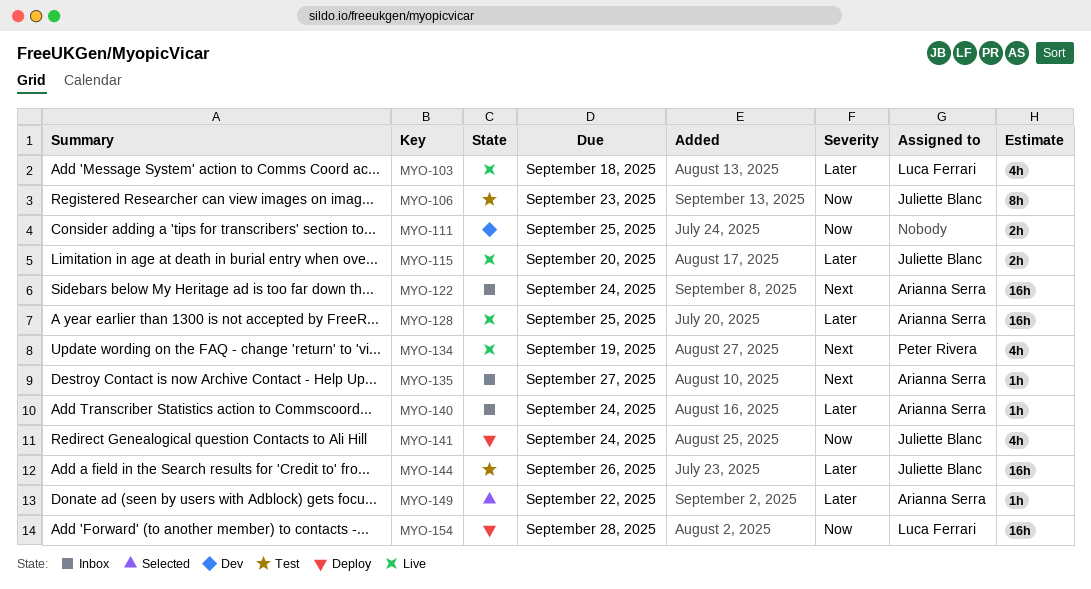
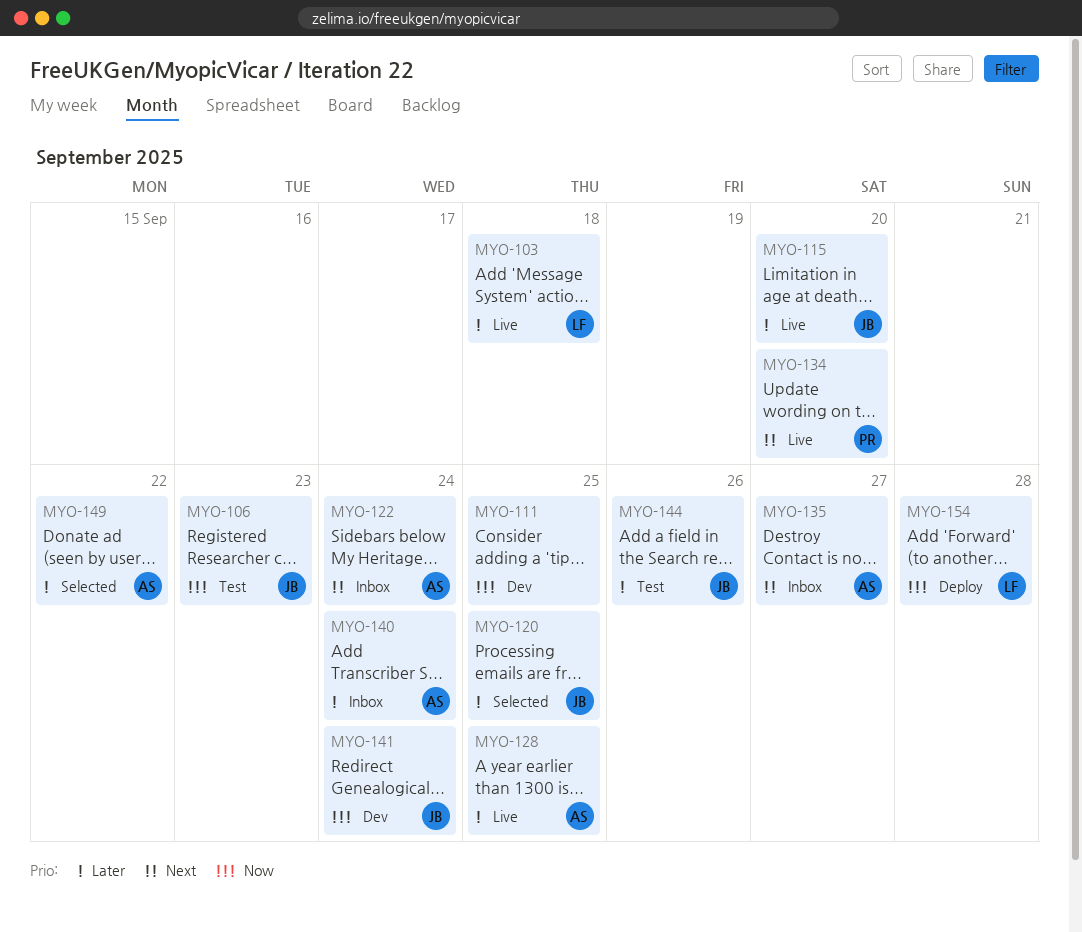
MYO-120: none -> present
MYO-134, due: Sep 19 -> Sep 20
MYO-141, status: Deploy -> Dev

